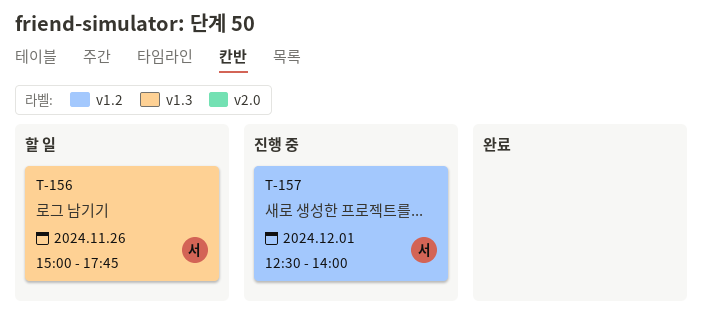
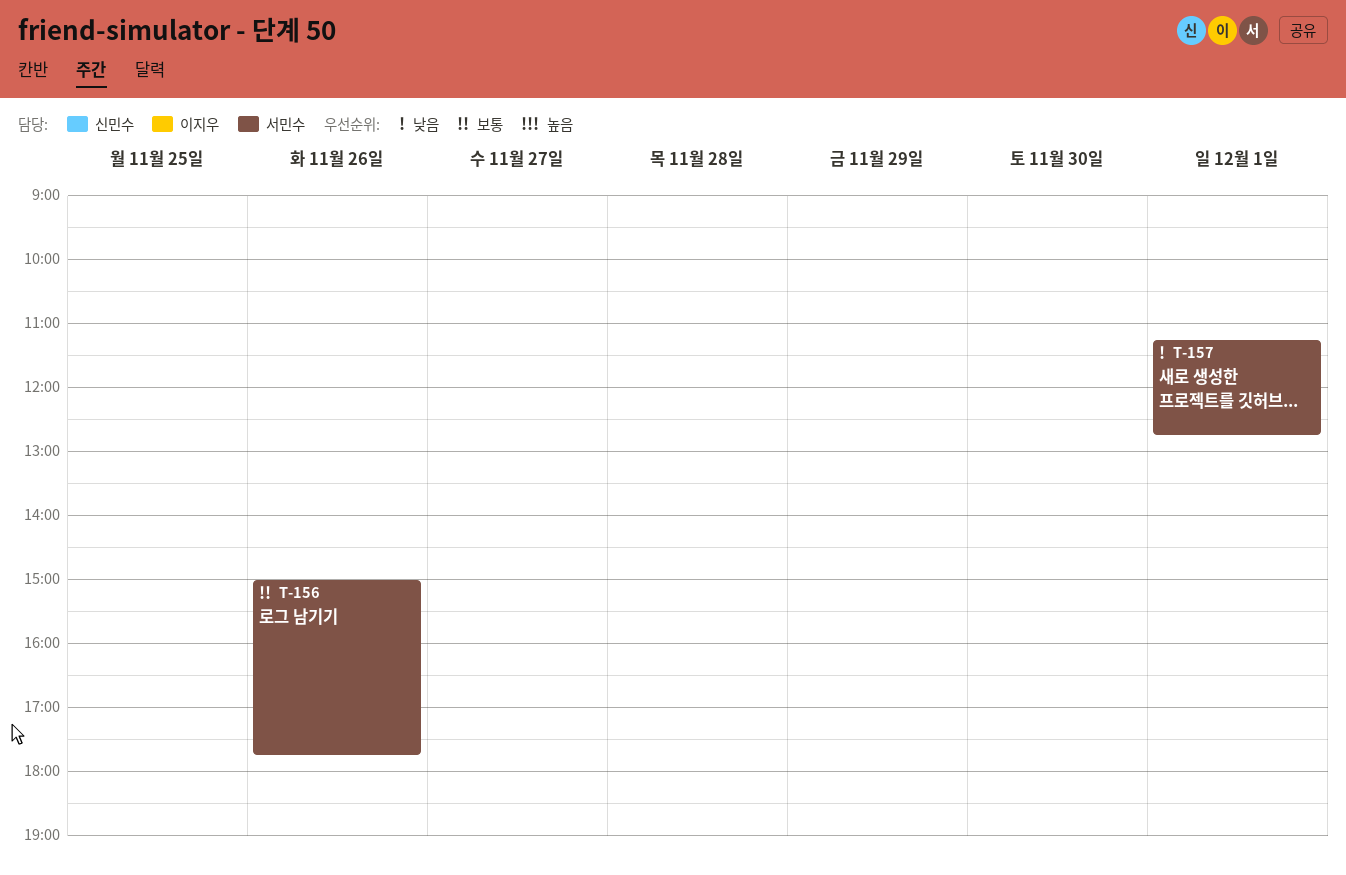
T-157, begins: 12:30 -> 11:15
T-157, ends: 14:00 -> 12:45

